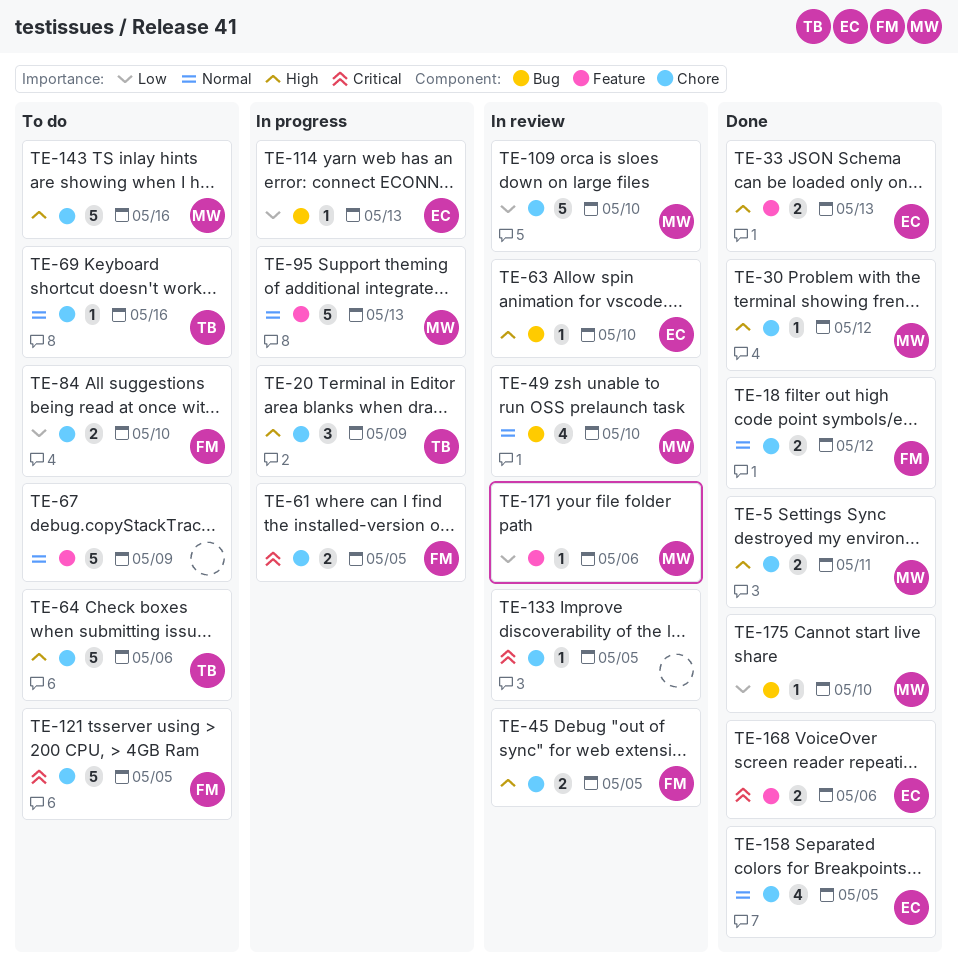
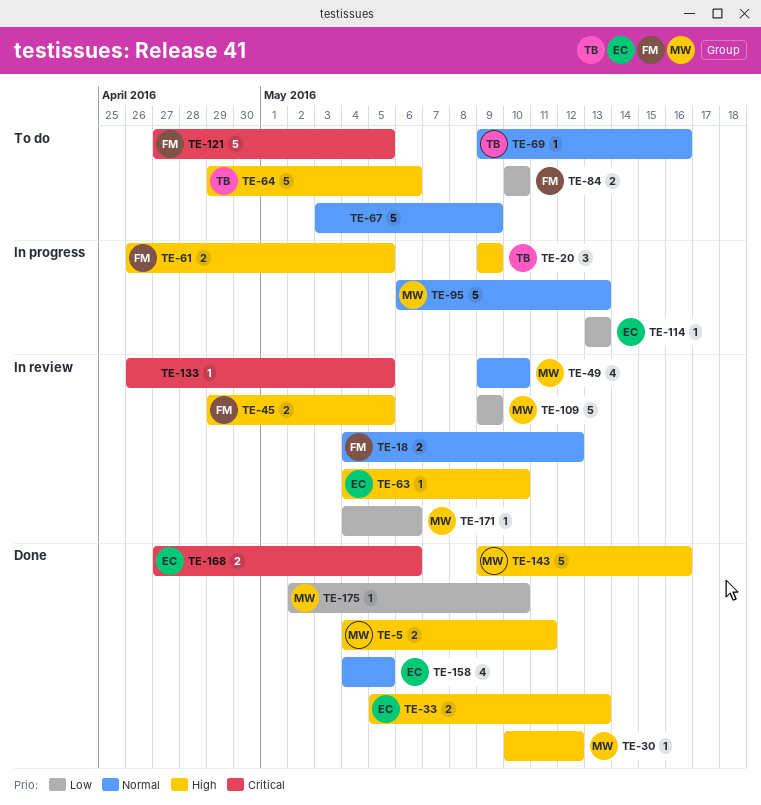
TE-18, status: Done -> In review
TE-61, priority: Critical -> High
TE-109, due: May 10 -> May 9
TE-143, status: To do -> Done

